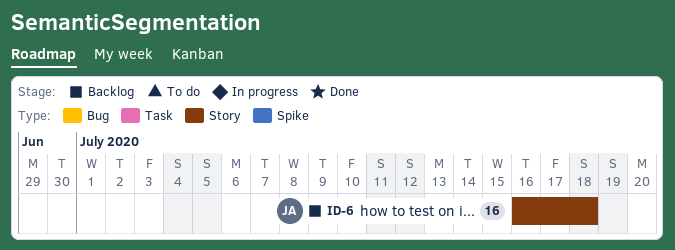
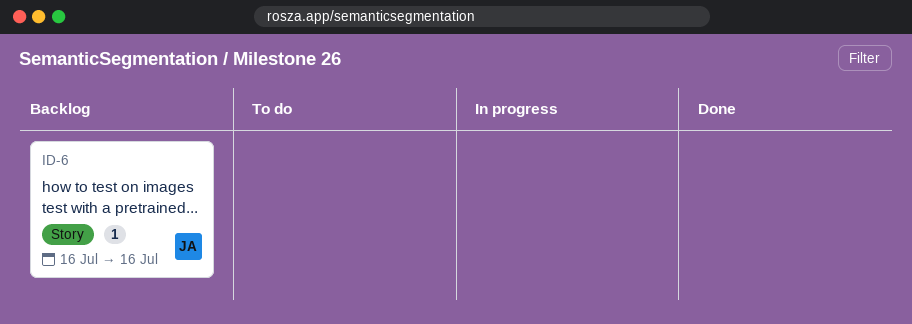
ID-6, estimate: 16 -> 1
ID-6, due: Jul 18 -> Jul 16

